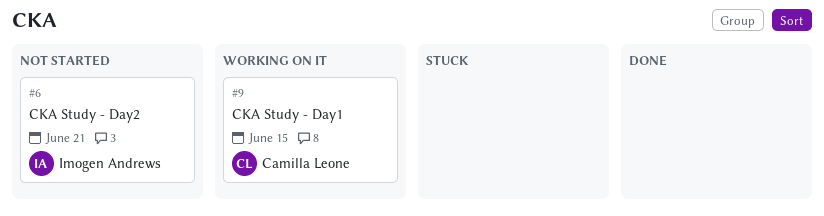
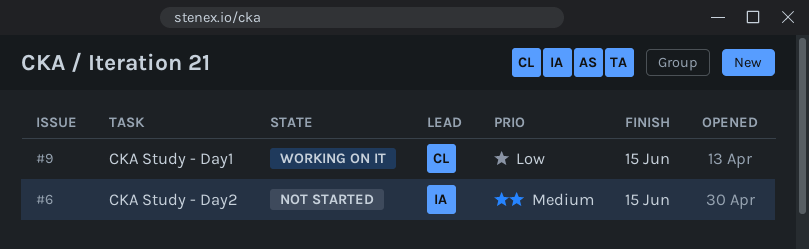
#6, due: Jun 21 -> Jun 15

